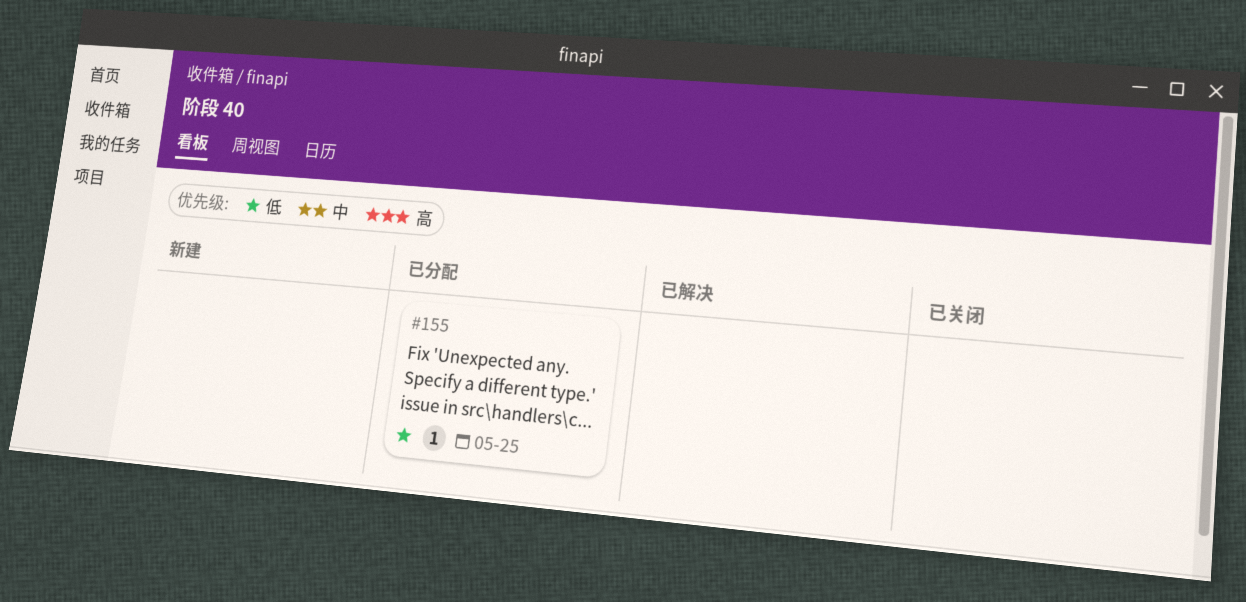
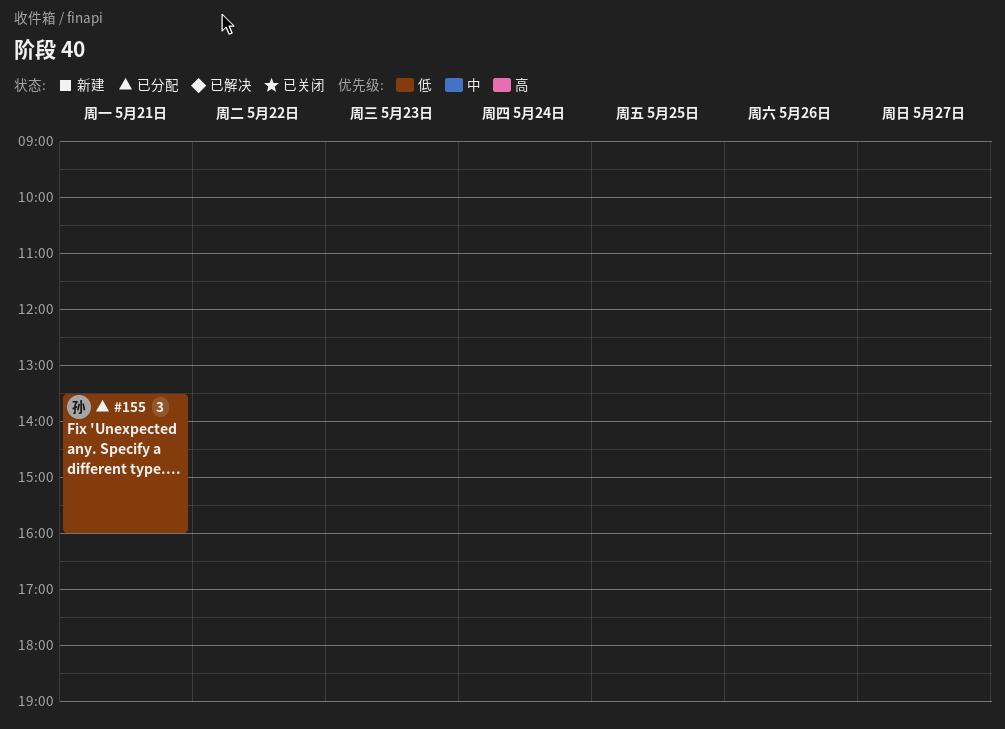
#155, estimate: 1 -> 3
#155, day: May 25 -> May 21

